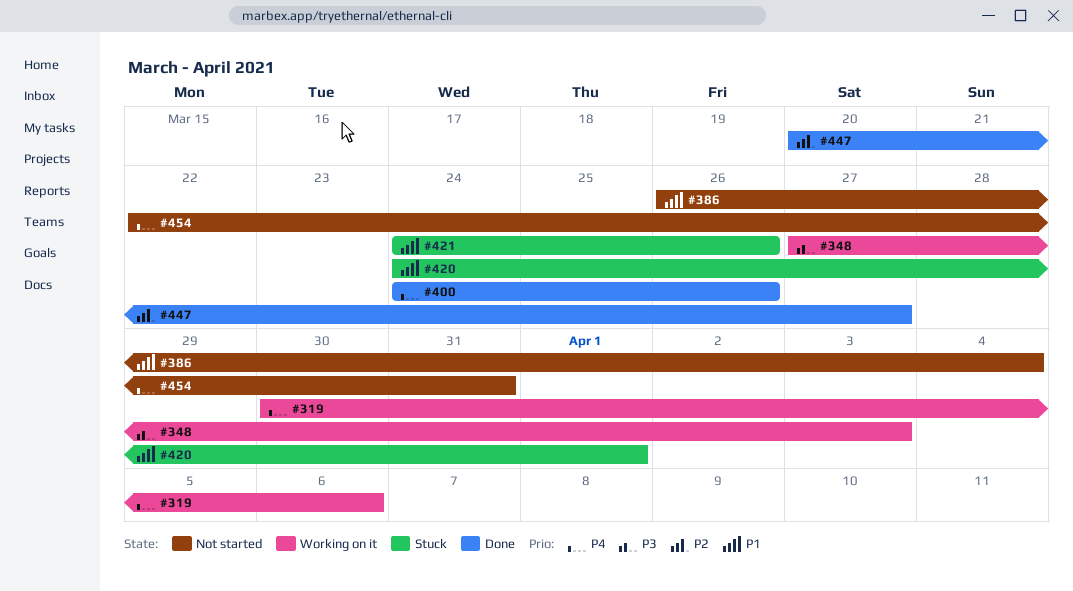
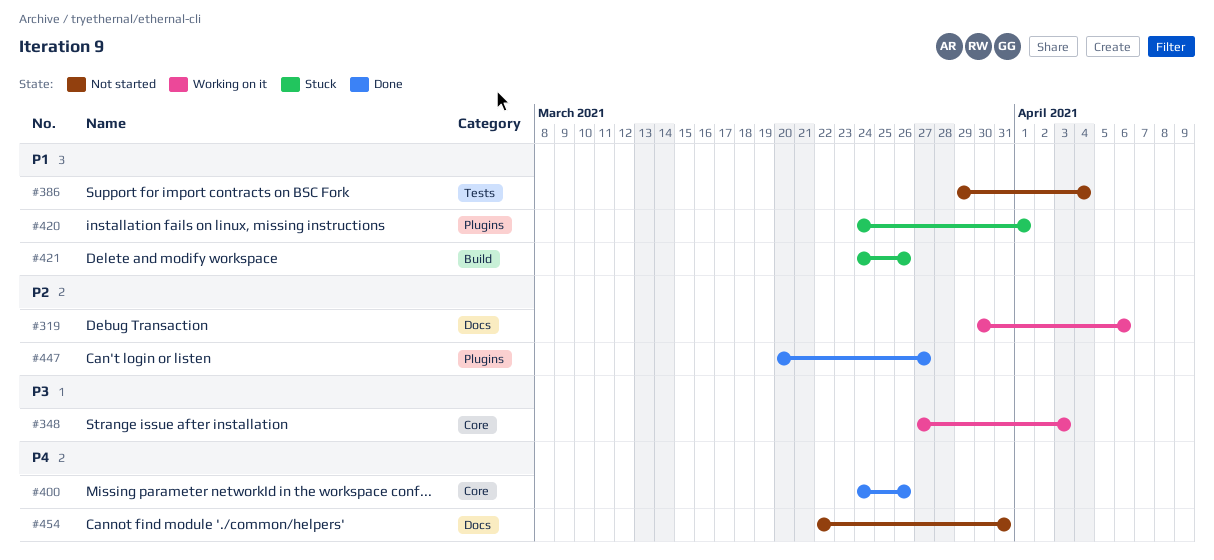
#319, priority: P4 -> P2
#386, start: Mar 26 -> Mar 29

